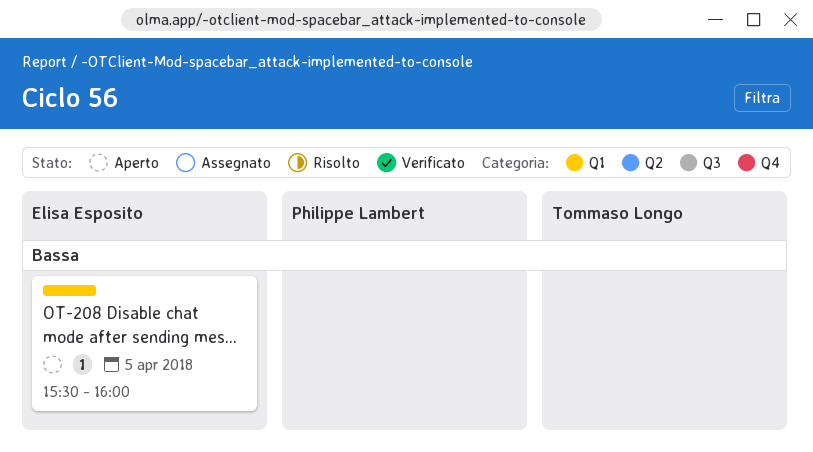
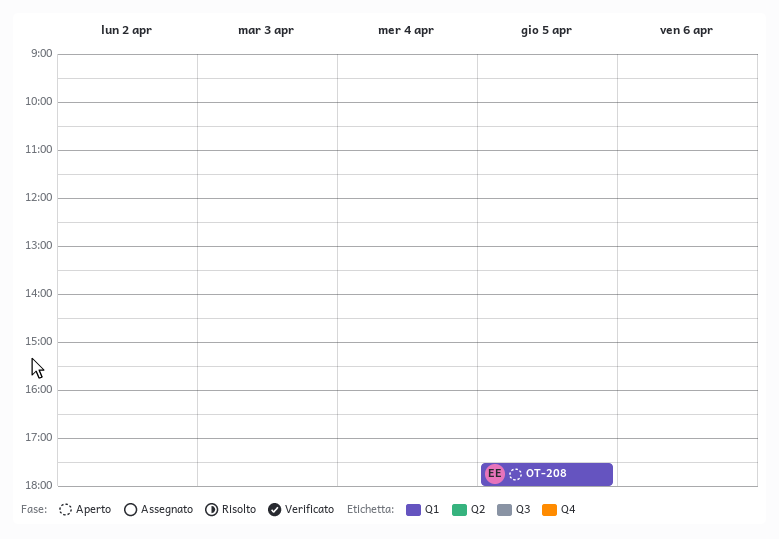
OT-208, begins: 15:30 -> 17:30
OT-208, ends: 16:00 -> 18:00

